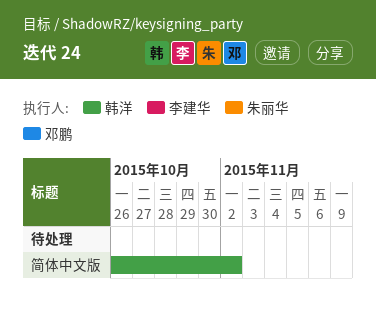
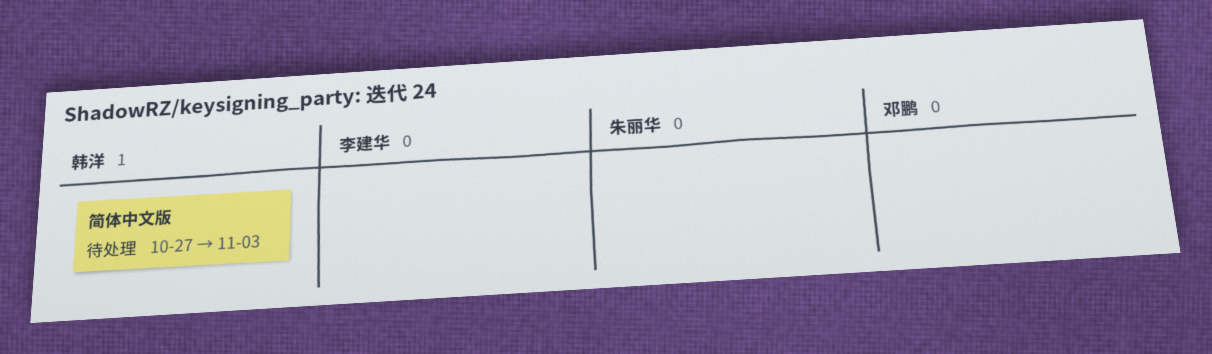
简体中文版, start: Oct 26 -> Oct 27
简体中文版, due: Nov 2 -> Nov 3

